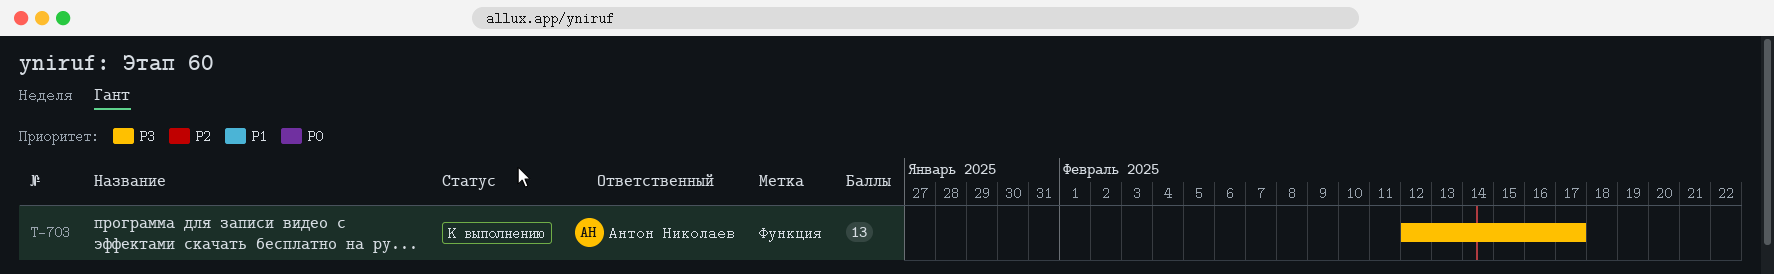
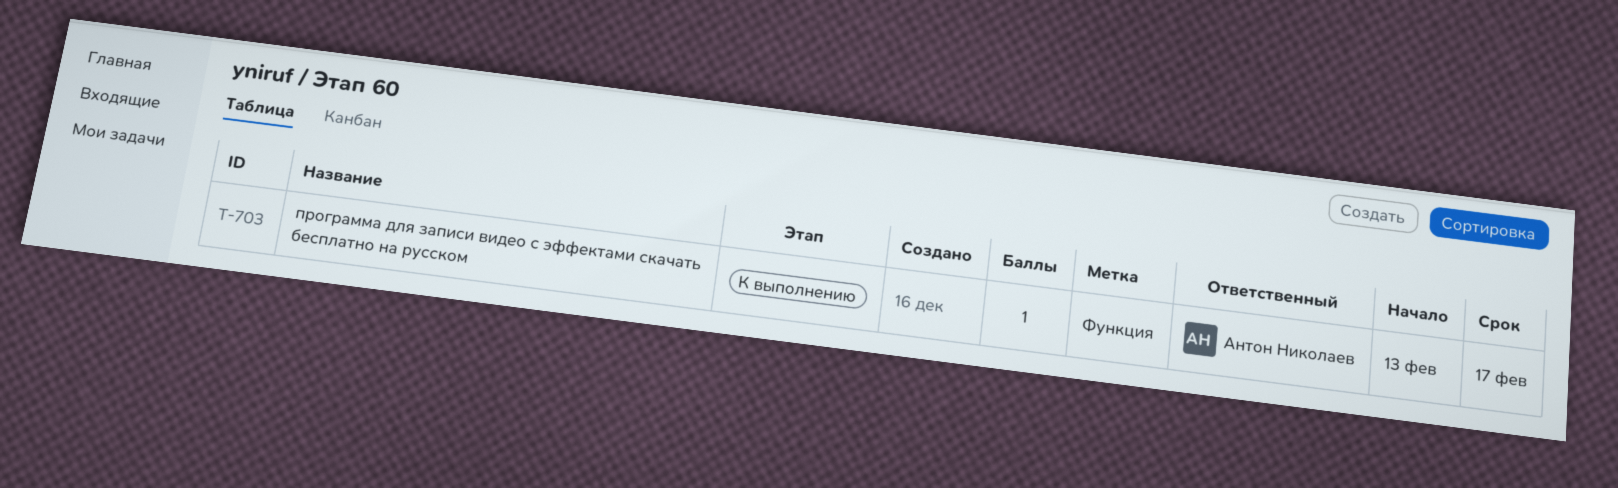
T-703, estimate: 13 -> 1
T-703, start: Feb 12 -> Feb 13

